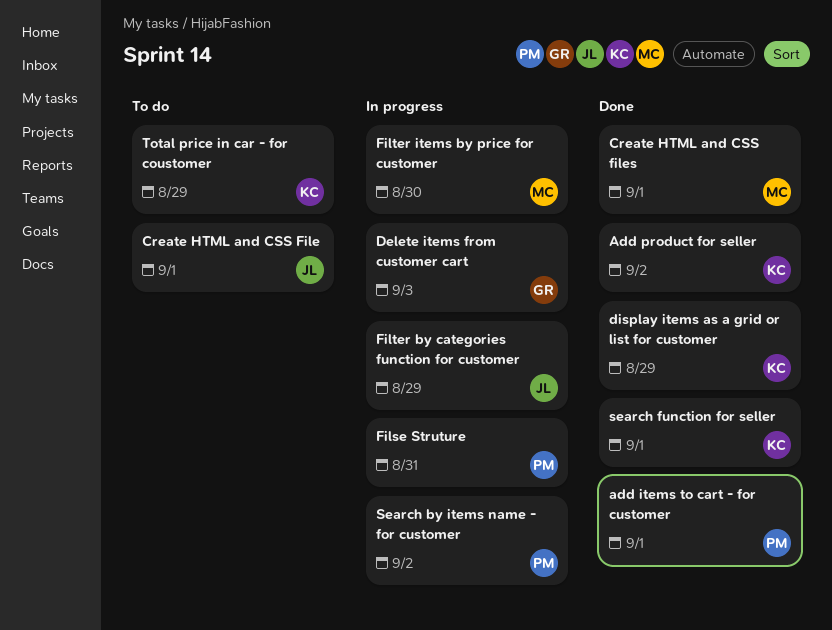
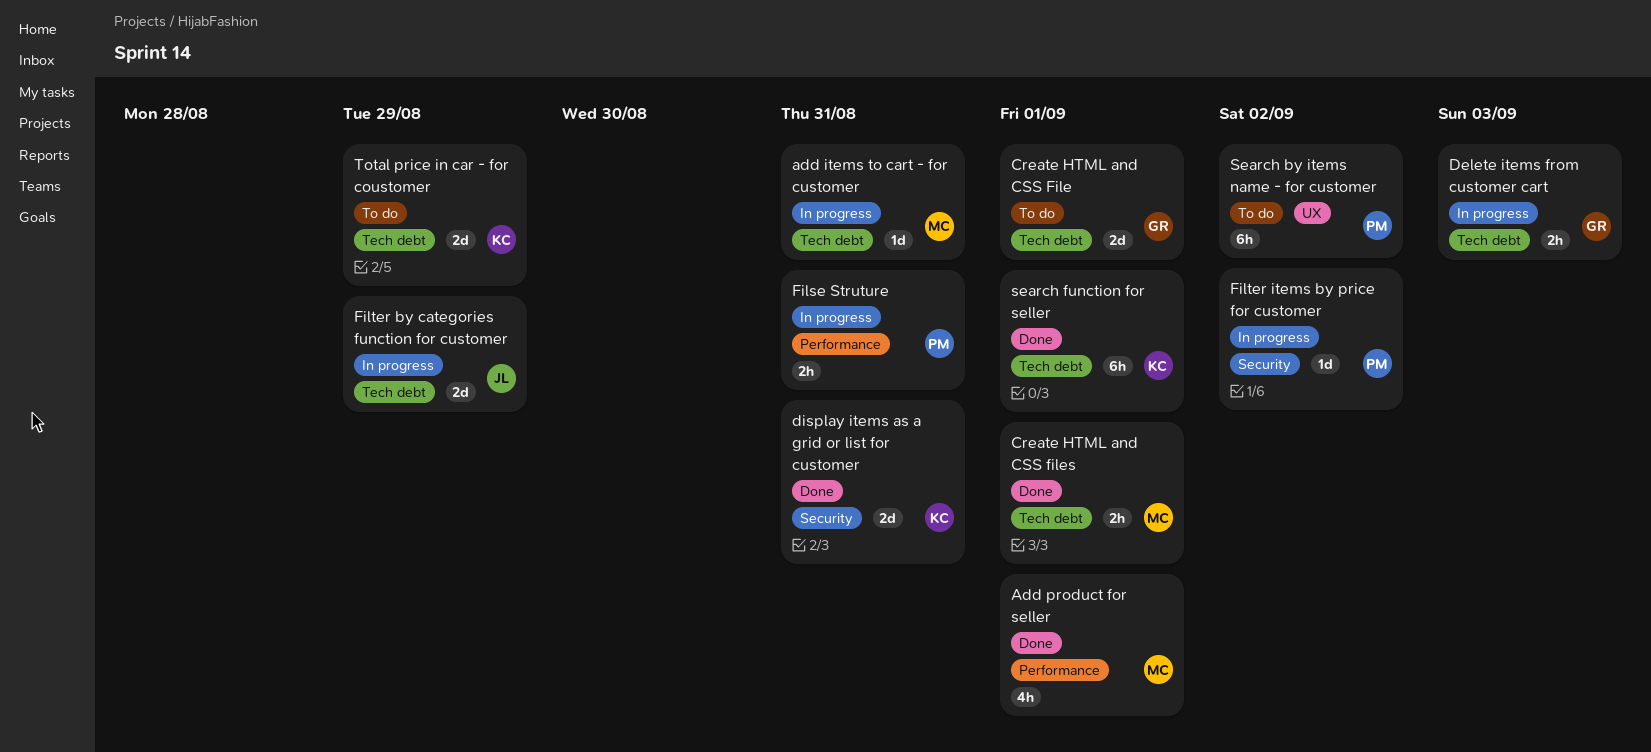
add items to cart - for customer, status: Done -> In progress
add items to cart - for customer, owner: PM -> MC
add items to cart - for customer, due: Sep 1 -> Aug 31
Add product for seller, owner: KC -> MC
Add product for seller, due: Sep 2 -> Sep 1
Create HTML and CSS File, owner: JL -> GR
display items as a grid or list for customer, due: Aug 29 -> Aug 31
Filter items by price for customer, owner: MC -> PM
Filter items by price for customer, due: Aug 30 -> Sep 2
Search by items name - for customer, status: In progress -> To do

